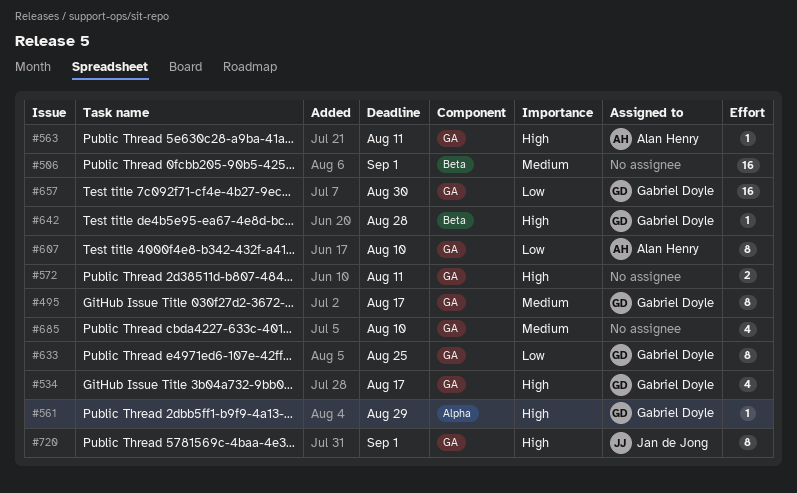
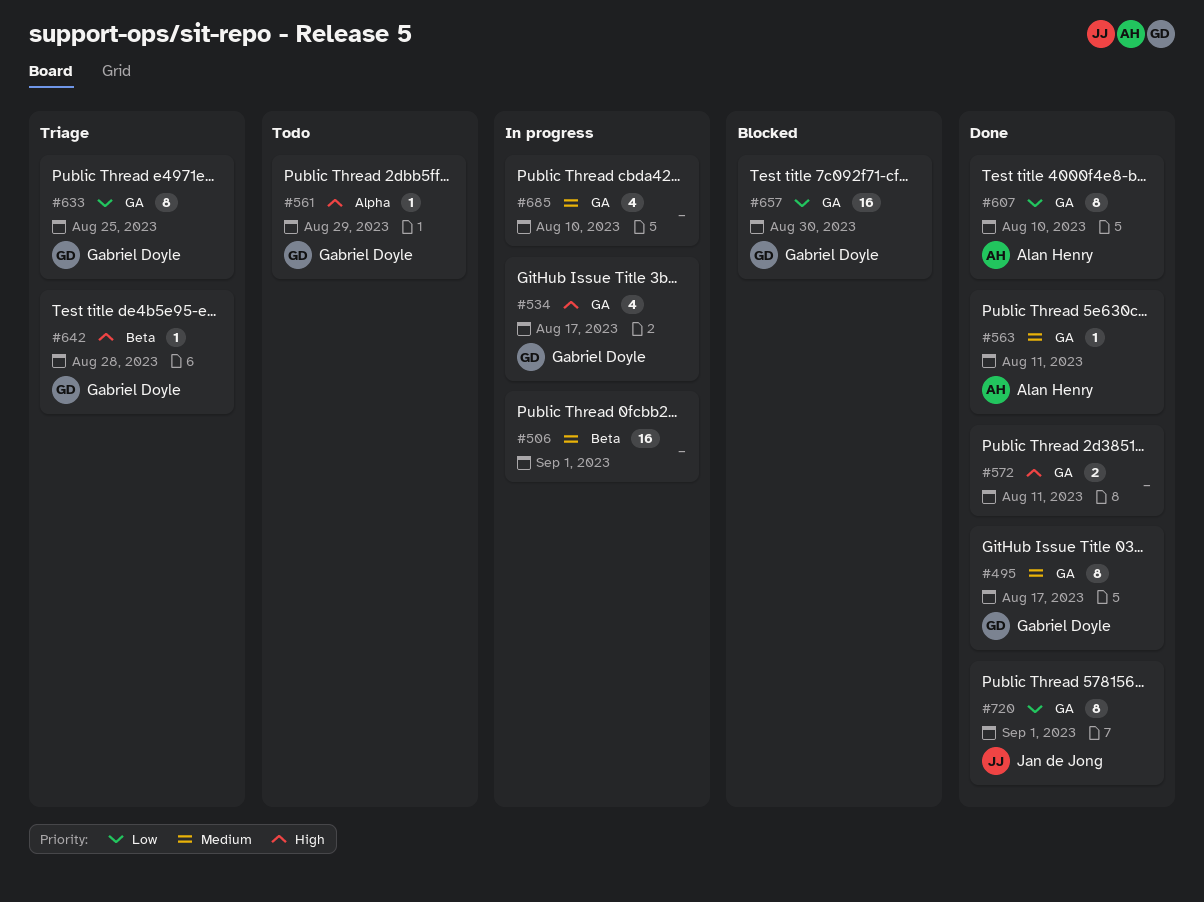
#563, priority: High -> Medium
#720, priority: High -> Low

